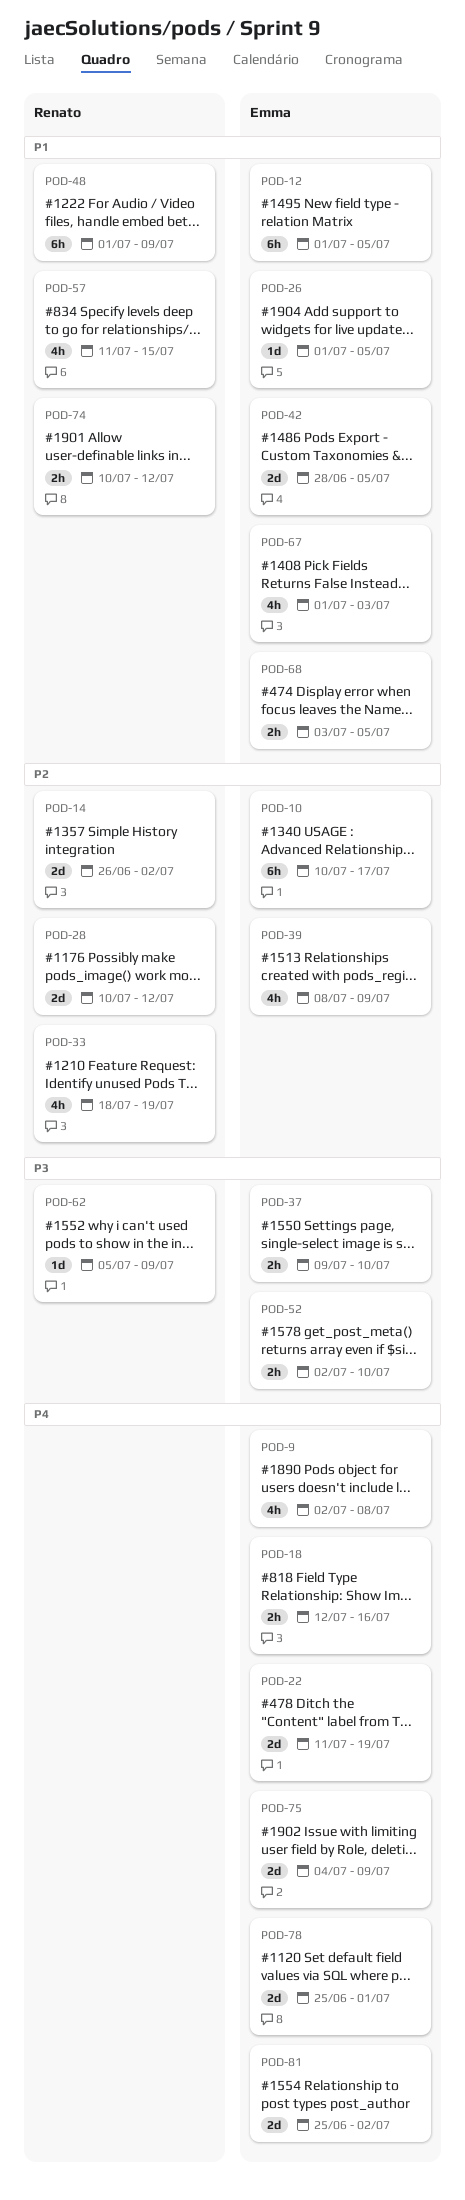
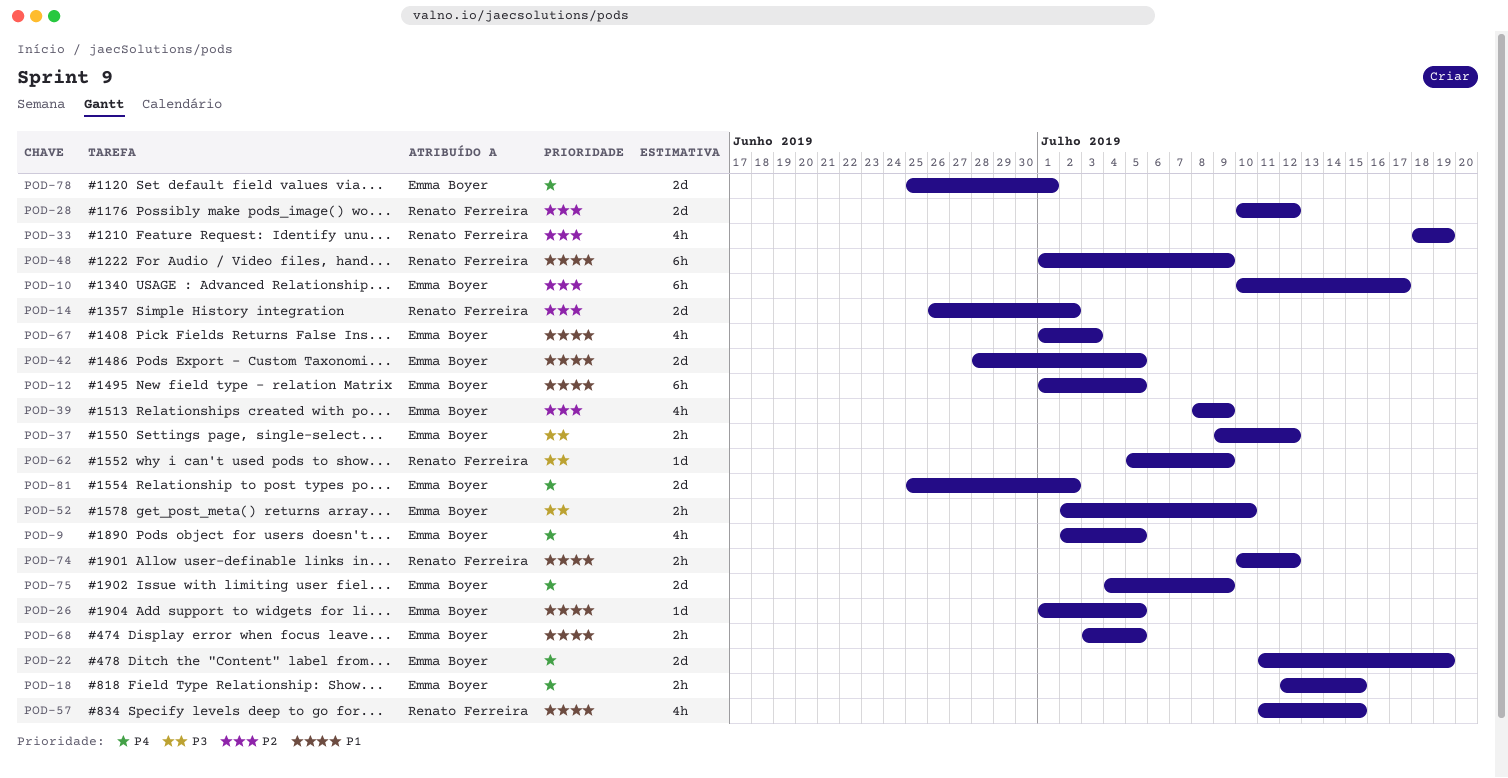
POD-9, due: Jul 8 -> Jul 5
POD-18, due: Jul 16 -> Jul 15
POD-37, due: Jul 10 -> Jul 12

